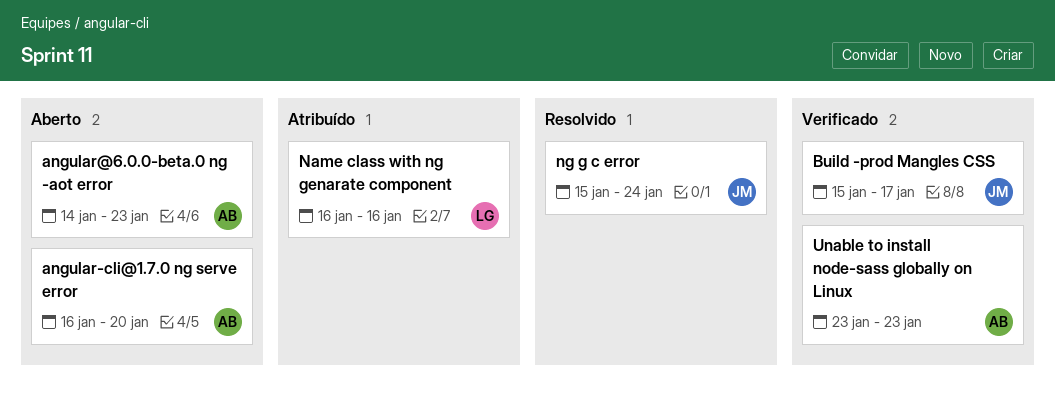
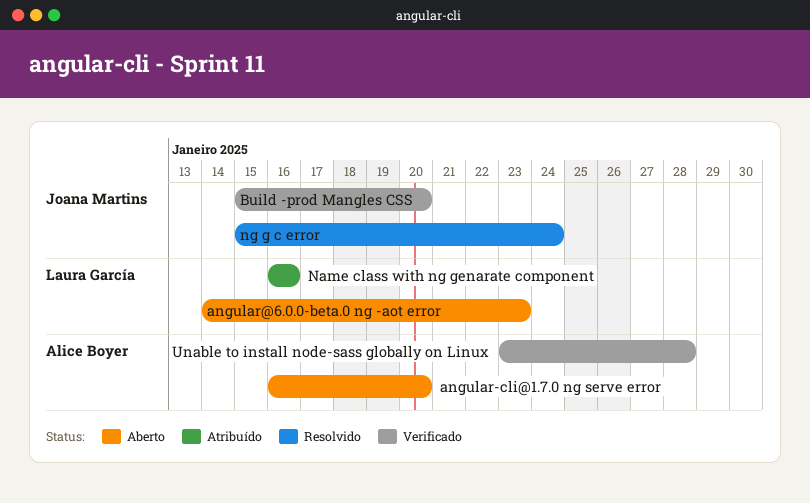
angular@6.0.0-beta.0 ng -aot error, owner: Alice Boyer -> Laura García
Build -prod Mangles CSS, due: Jan 17 -> Jan 20
Unable to install node-sass globally on Linux, due: Jan 23 -> Jan 28

